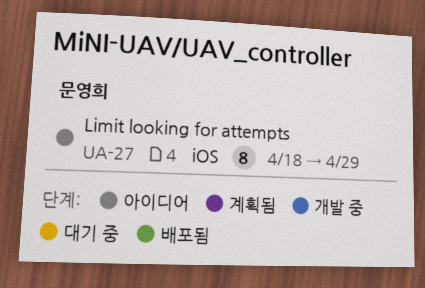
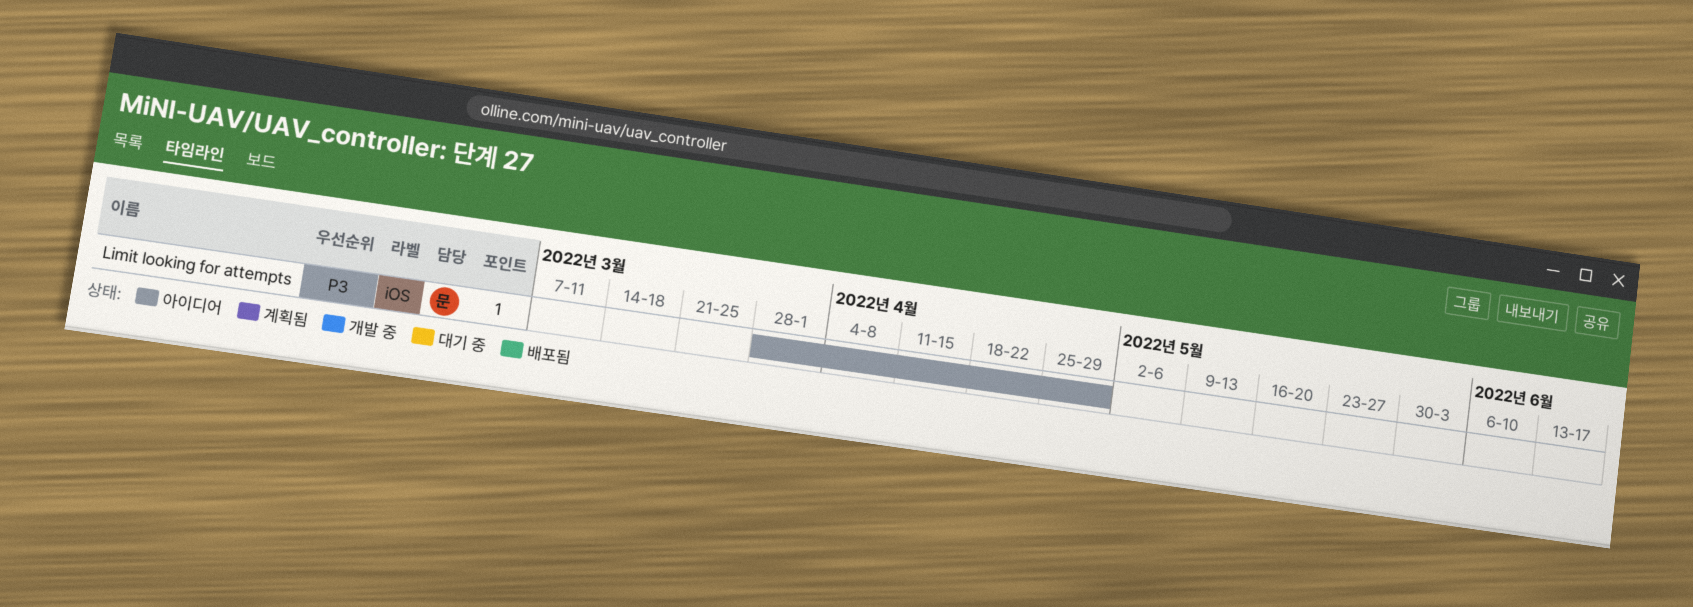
Limit looking for attempts, estimate: 8 -> 1
Limit looking for attempts, start: Apr 18 -> Mar 28

